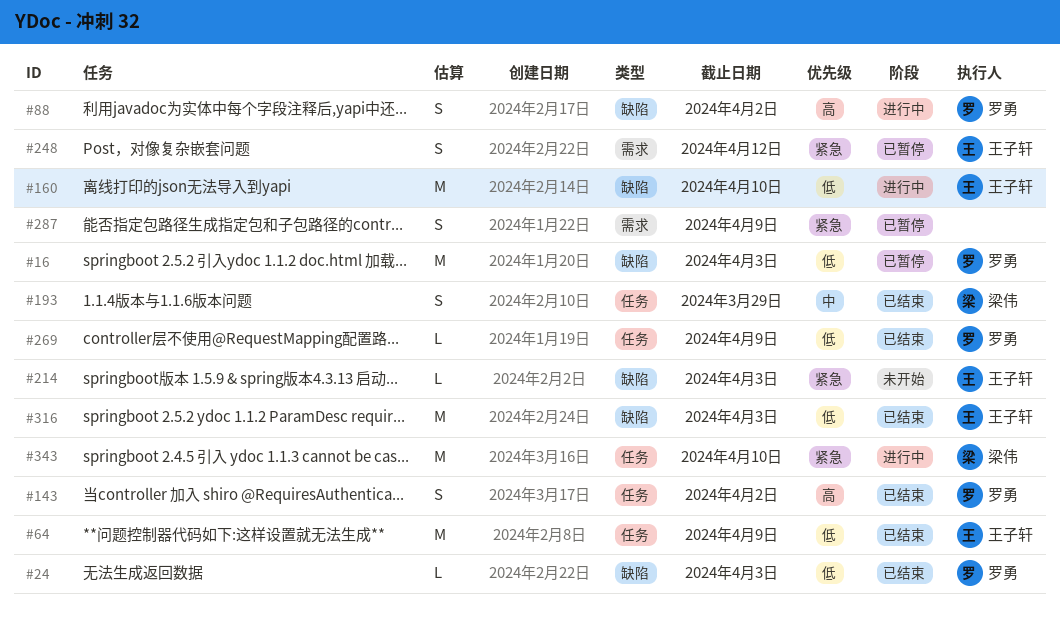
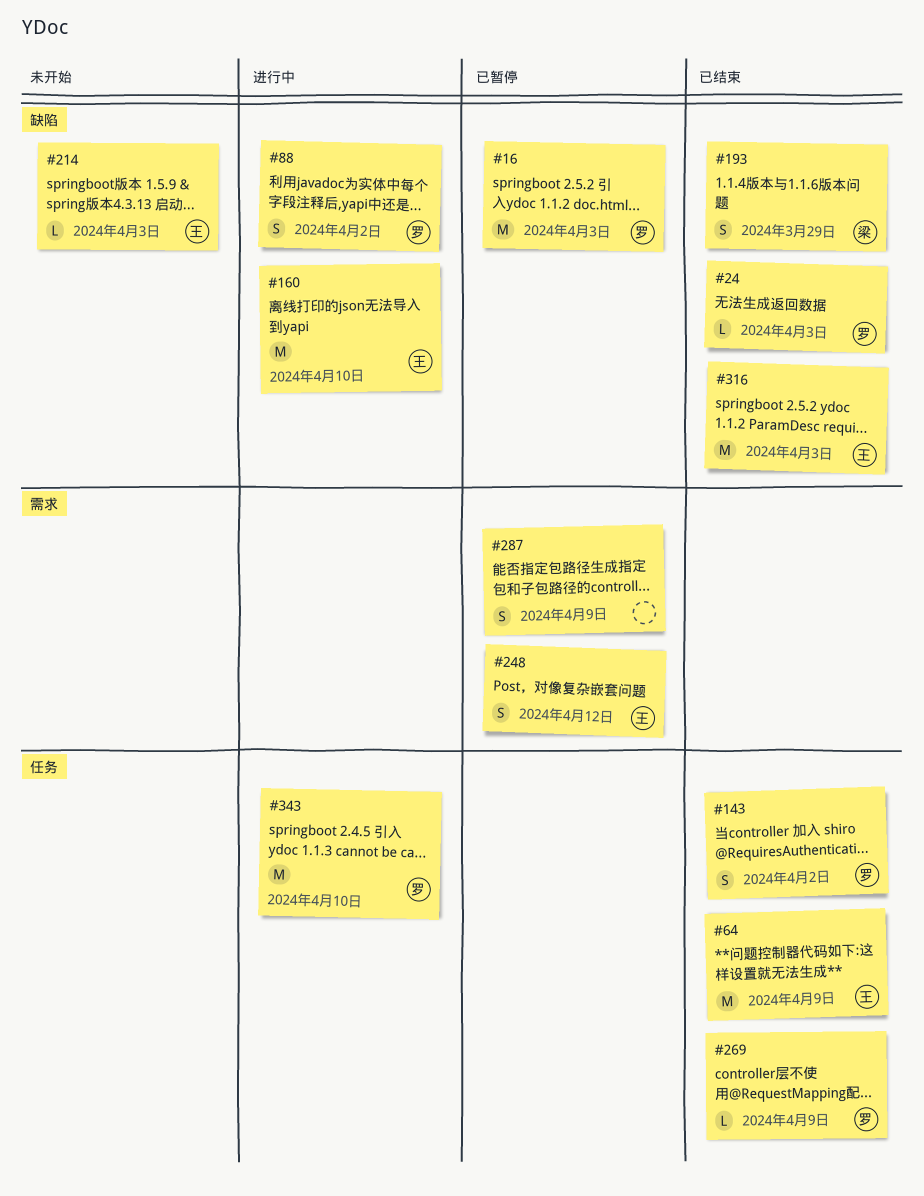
#193, label: 任务 -> 缺陷
#343, owner: 梁伟 -> 罗勇

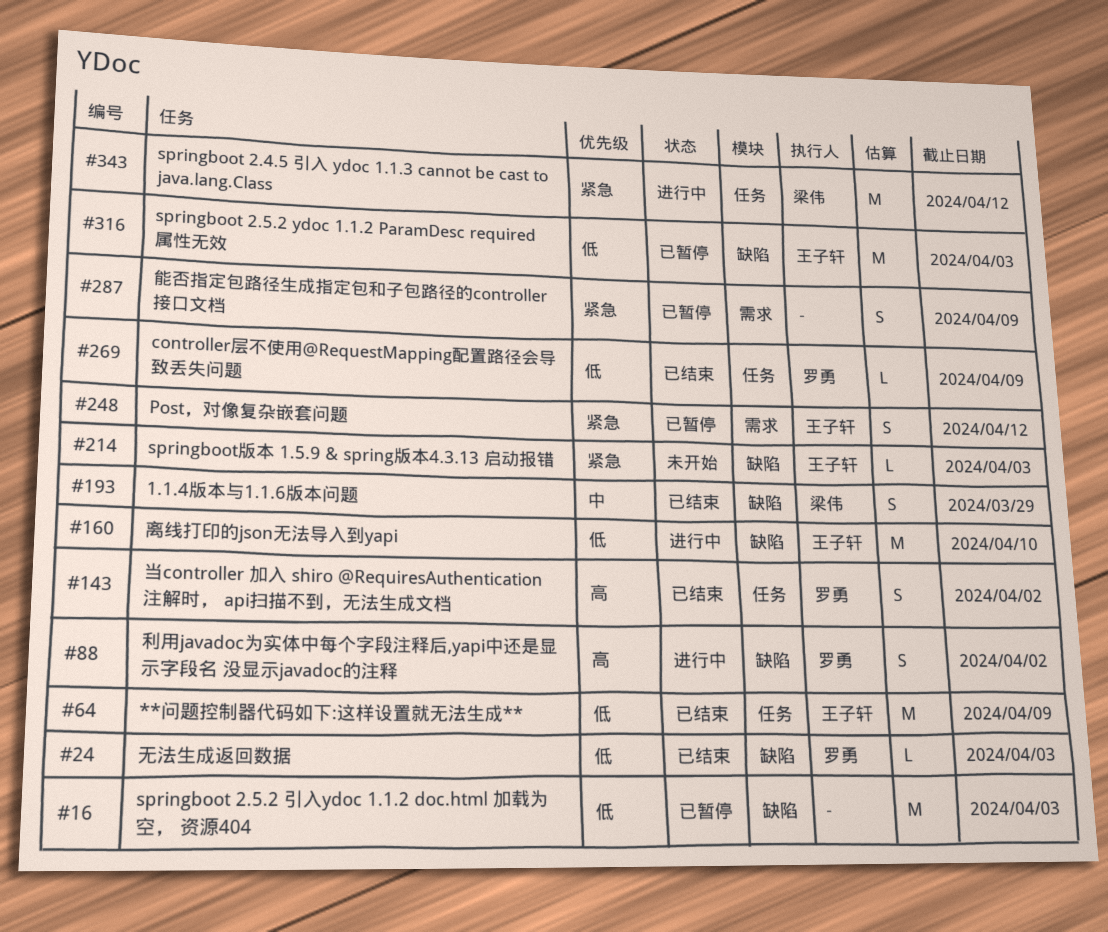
#16, owner: 罗勇 -> none
#316, status: 已结束 -> 已暂停
#343, owner: 罗勇 -> 梁伟
#343, due: Apr 10 -> Apr 12

